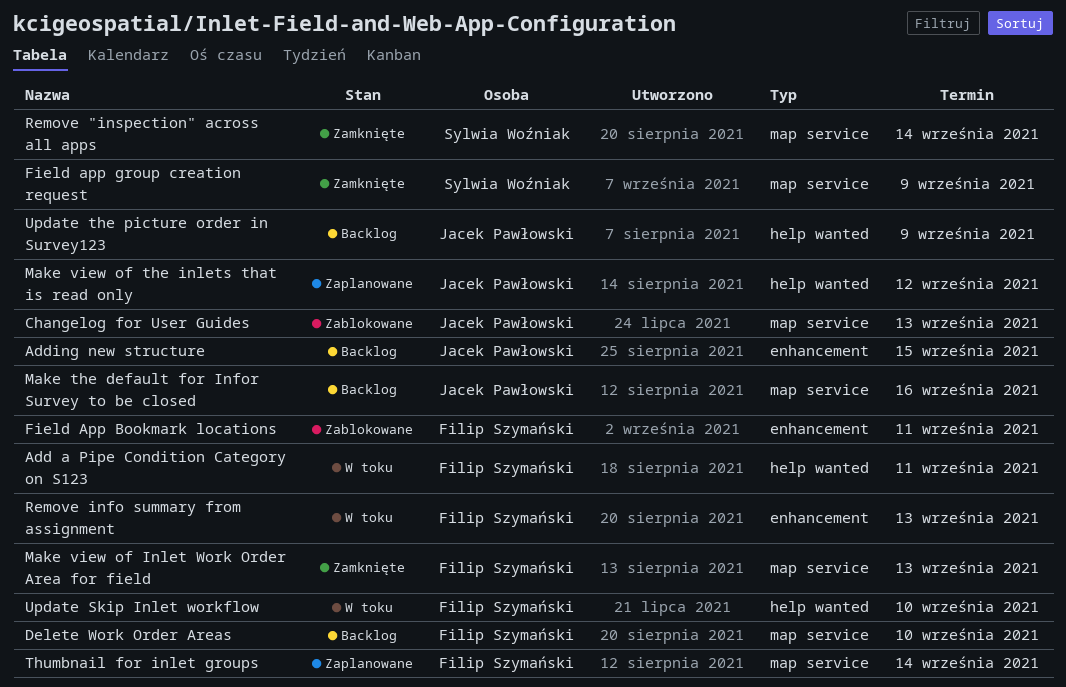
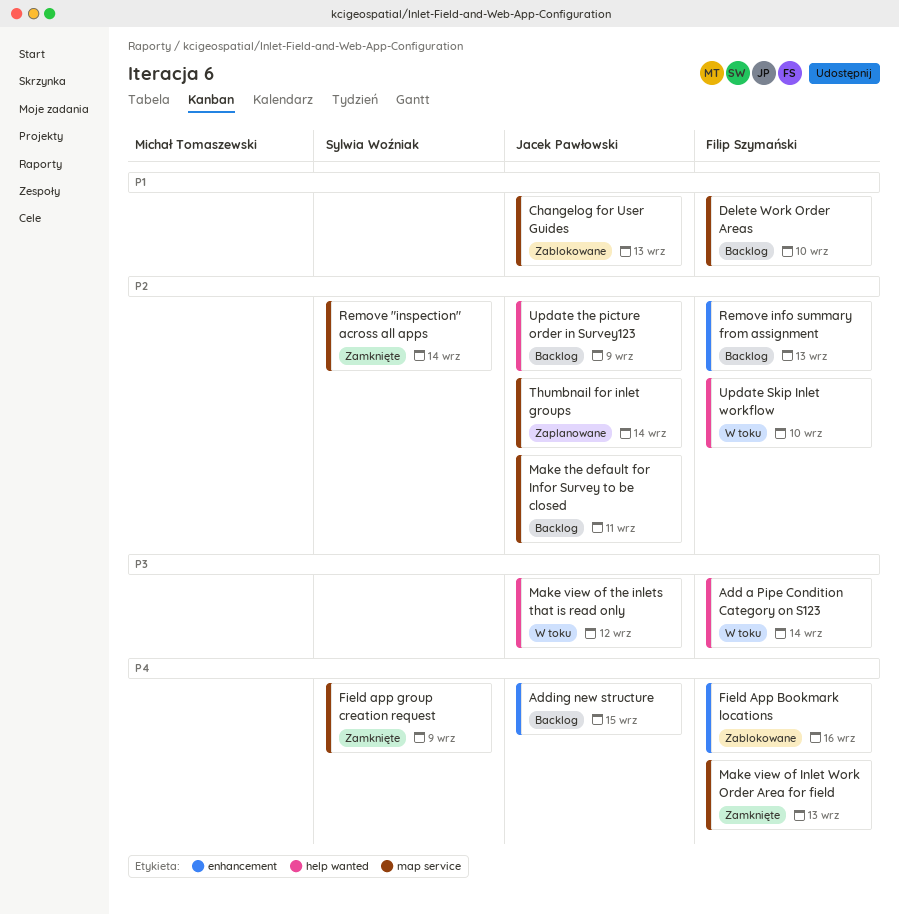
Add a Pipe Condition Category on S123, due: Sep 11 -> Sep 14
Field App Bookmark locations, due: Sep 11 -> Sep 16
Make the default for Infor Survey to be closed, due: Sep 16 -> Sep 11
Make view of the inlets that is read only, status: Zaplanowane -> W toku
Remove info summary from assignment, status: W toku -> Backlog
Thumbnail for inlet groups, owner: Filip Szymański -> Jacek Pawłowski

